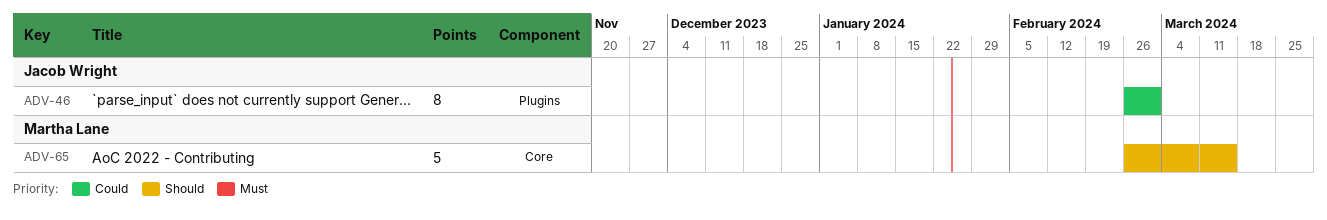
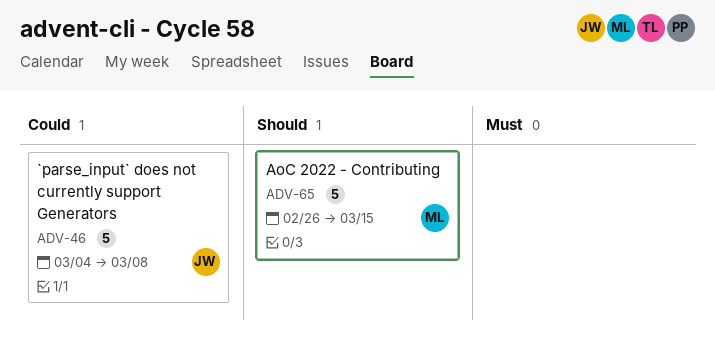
ADV-46, estimate: 8 -> 5
ADV-46, start: Feb 26 -> Mar 4
ADV-46, due: Mar 1 -> Mar 8

